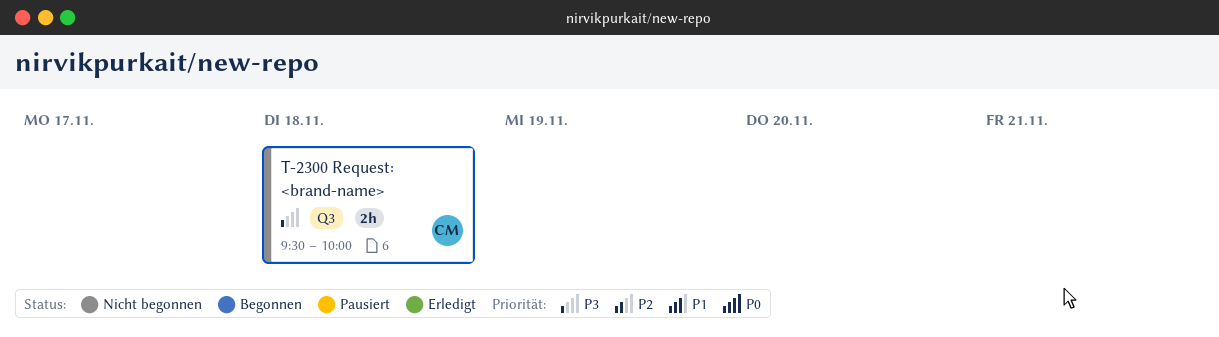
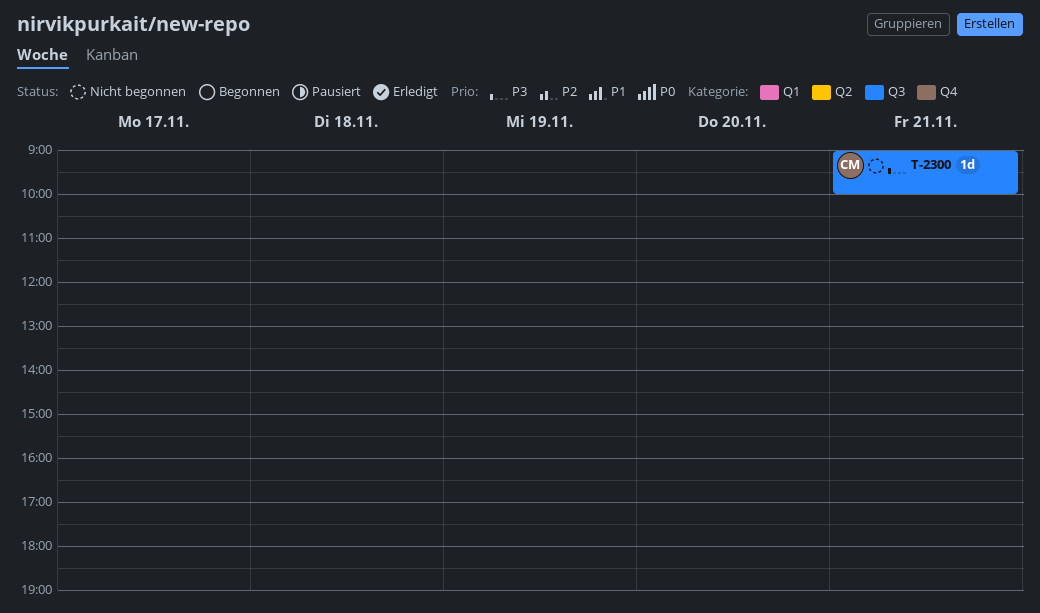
T-2300, estimate: 2h -> 1d
T-2300, day: Nov 18 -> Nov 21
T-2300, begins: 09:30 -> 09:00

